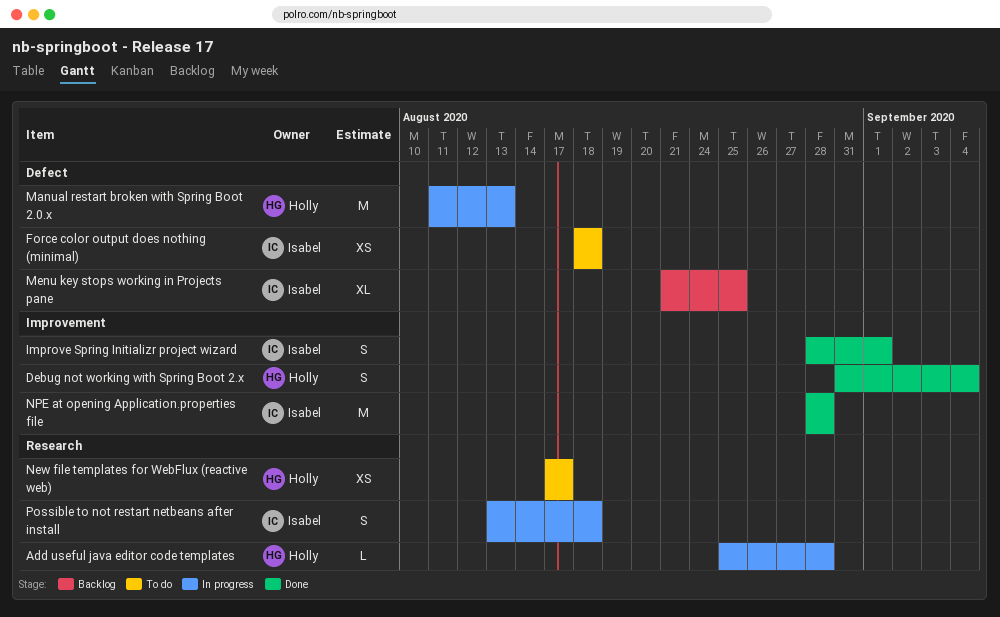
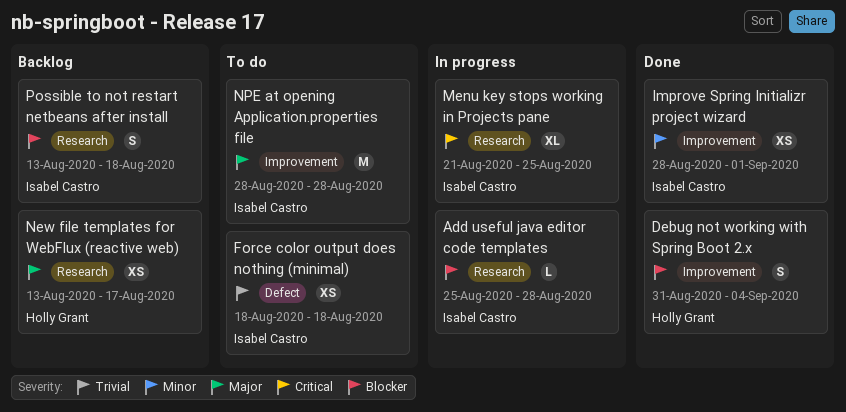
Add useful java editor code templates, owner: Holly Grant -> Isabel Castro
Improve Spring Initializr project wizard, estimate: S -> XS
Manual restart broken with Spring Boot 2.0.x: present -> none
Menu key stops working in Projects pane, status: Backlog -> In progress
Menu key stops working in Projects pane, label: Defect -> Research
New file templates for WebFlux (reactive web), status: To do -> Backlog
New file templates for WebFlux (reactive web), start: Aug 17 -> Aug 13
NPE at opening Application.properties file, status: Done -> To do
Possible to not restart netbeans after install, status: In progress -> Backlog

